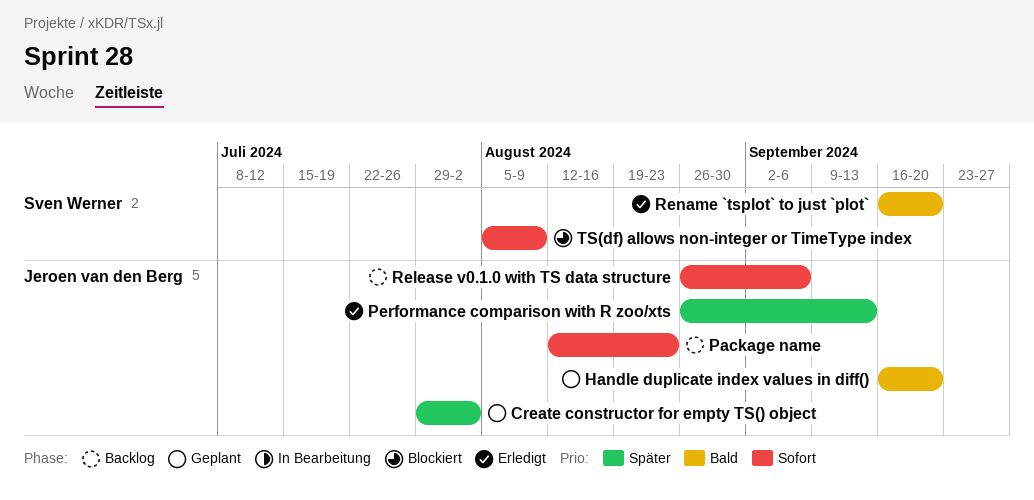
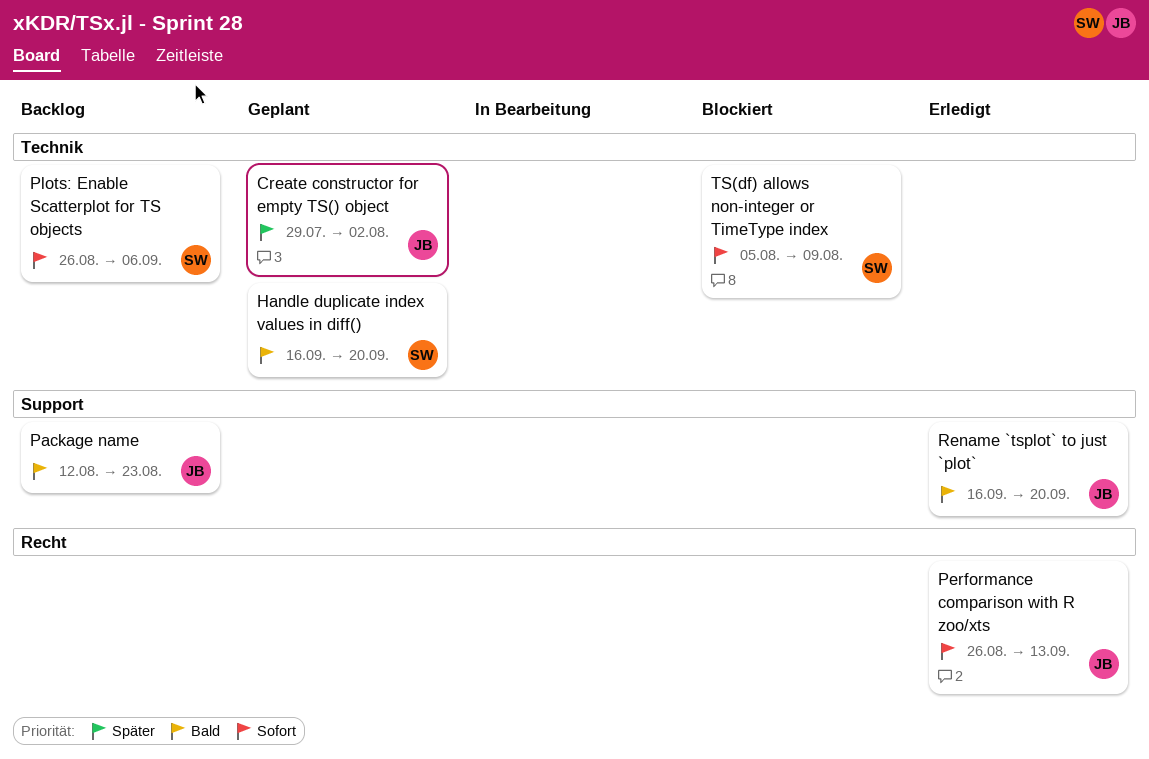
Handle duplicate index values in diff(), owner: Jeroen van den Berg -> Sven Werner
Package name, priority: Sofort -> Bald
Performance comparison with R zoo/xts, priority: Später -> Sofort
Plots: Enable Scatterplot for TS objects: none -> present
Release v0.1.0 with TS data structure: present -> none
Rename `tsplot` to just `plot`, owner: Sven Werner -> Jeroen van den Berg

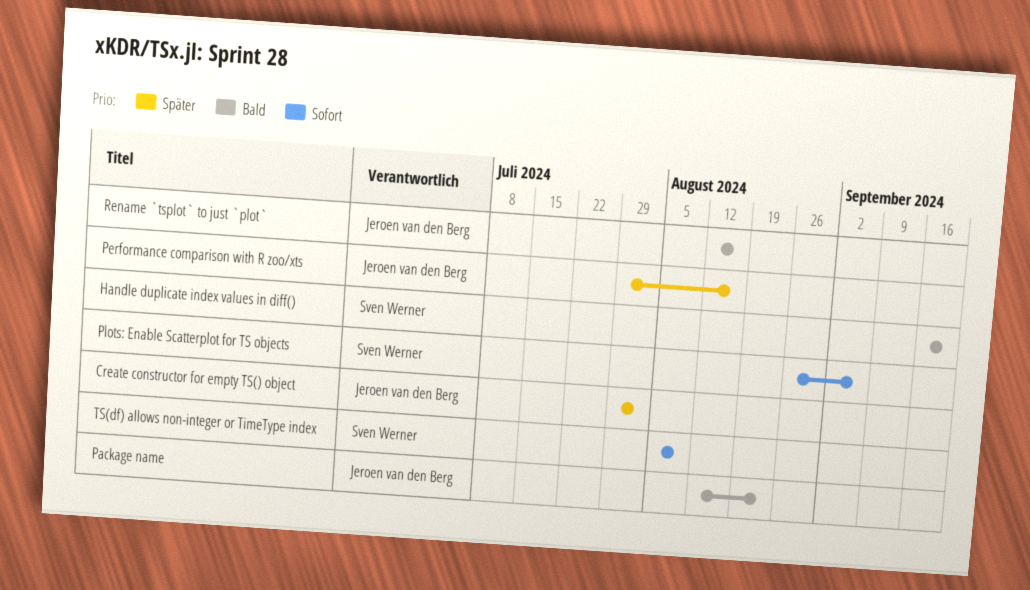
Performance comparison with R zoo/xts, priority: Sofort -> Später
Performance comparison with R zoo/xts, start: Aug 26 -> Jul 29
Performance comparison with R zoo/xts, due: Sep 13 -> Aug 16
Rename `tsplot` to just `plot`, start: Sep 16 -> Aug 12
Rename `tsplot` to just `plot`, due: Sep 20 -> Aug 16

